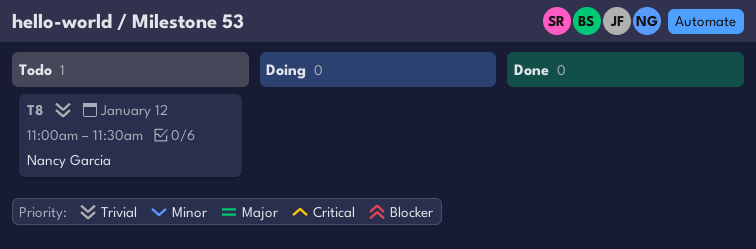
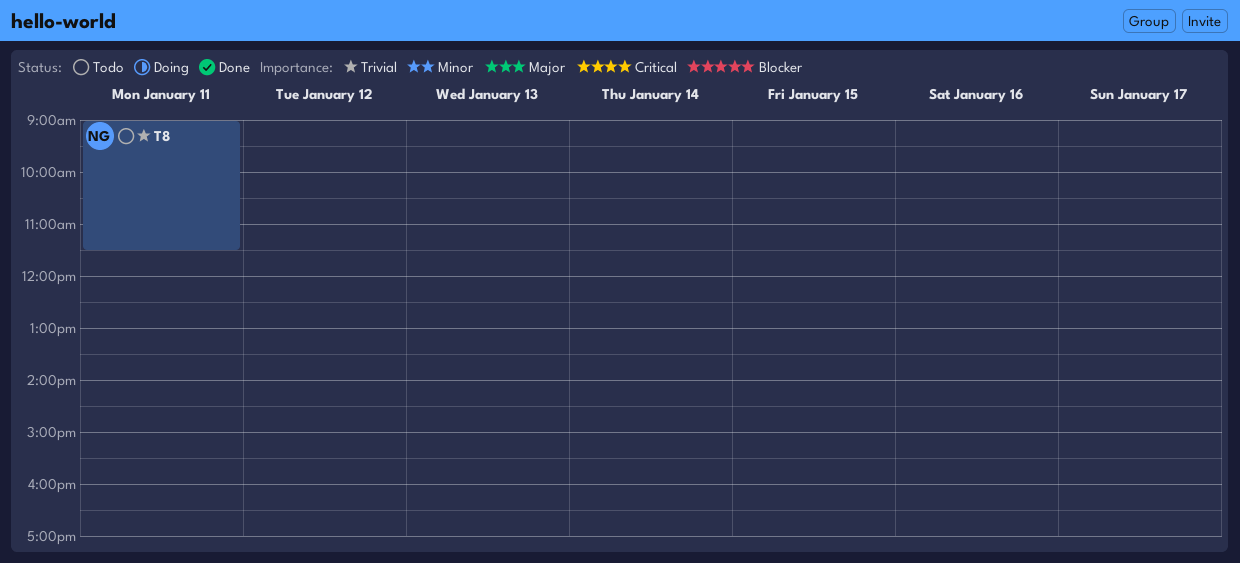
T8, day: Jan 12 -> Jan 11
T8, begins: 11:00 -> 09:00

